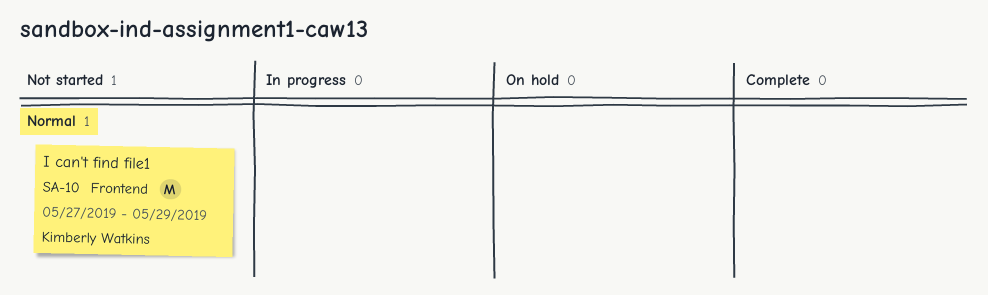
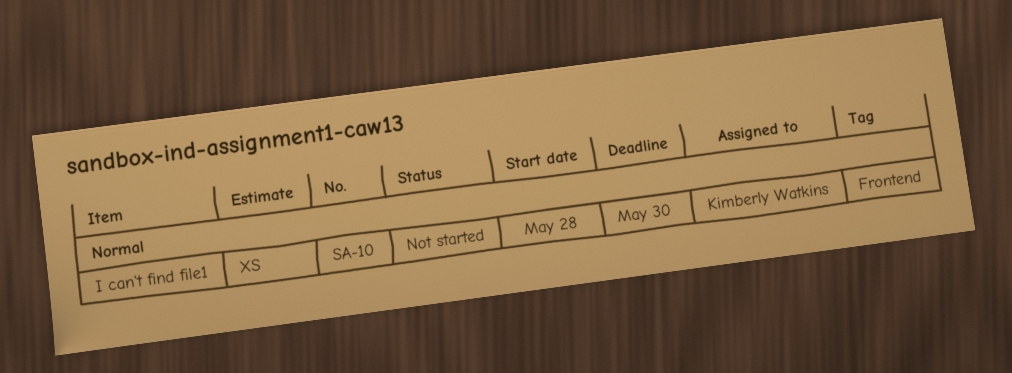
SA-10, estimate: M -> XS
SA-10, start: May 27 -> May 28
SA-10, due: May 29 -> May 30

